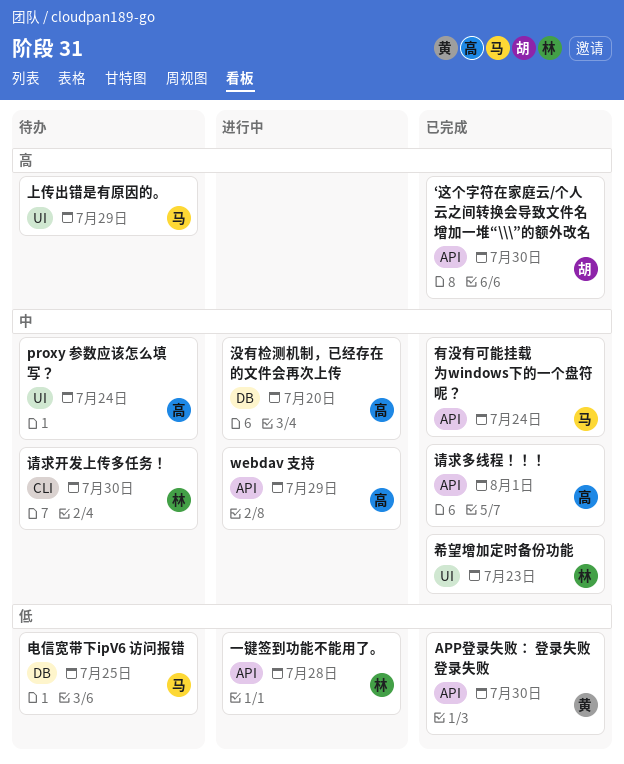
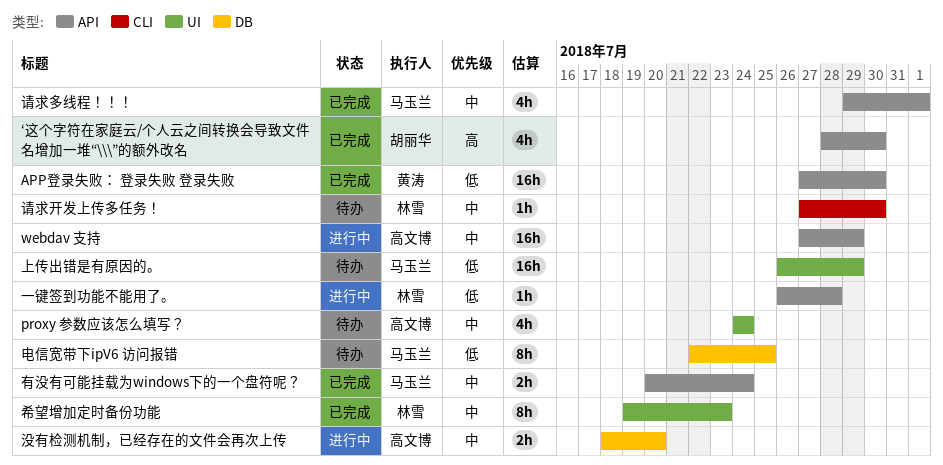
上传出错是有原因的。, priority: 高 -> 低
请求多线程！！！, owner: 高文博 -> 马玉兰

